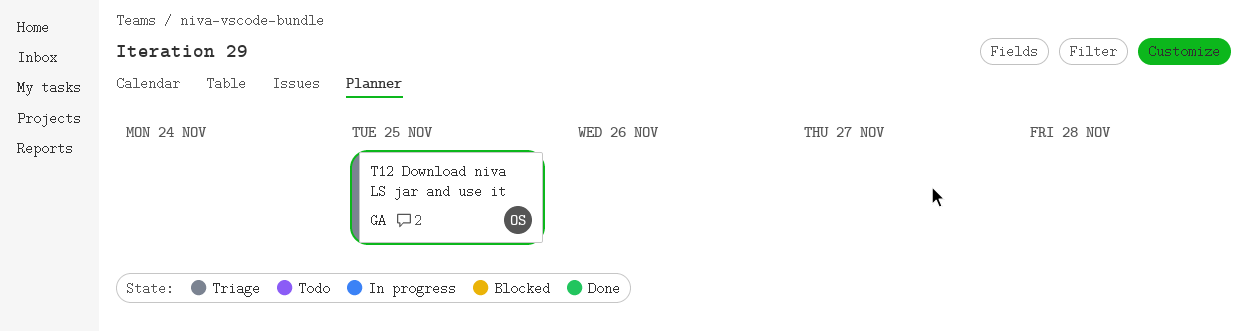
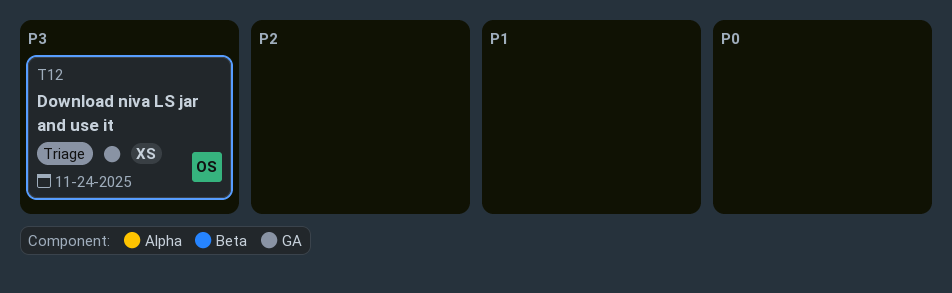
T12, due: Nov 25 -> Nov 24

